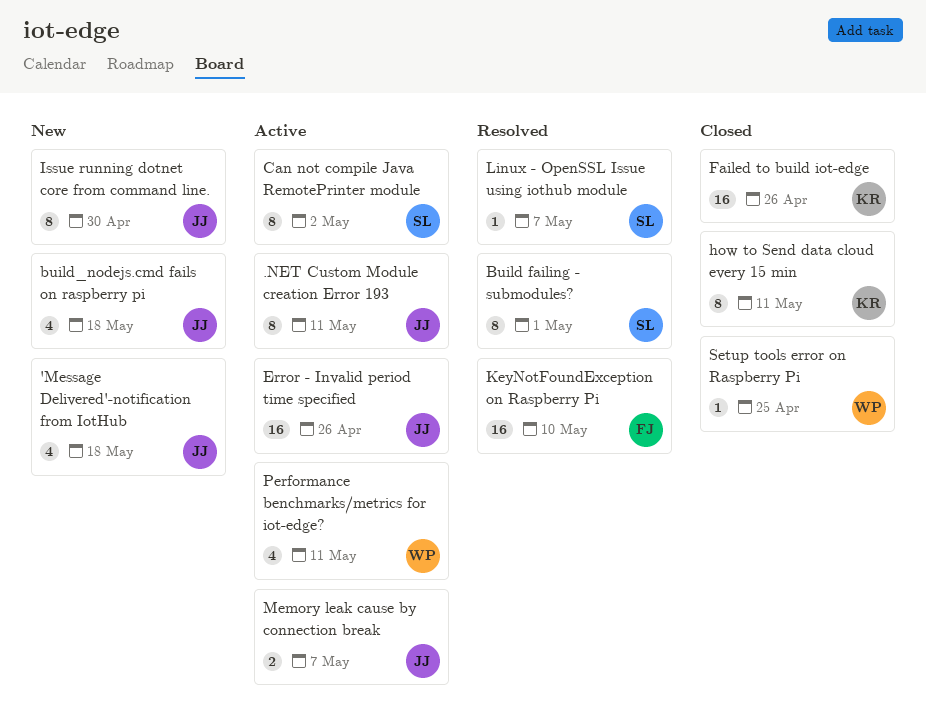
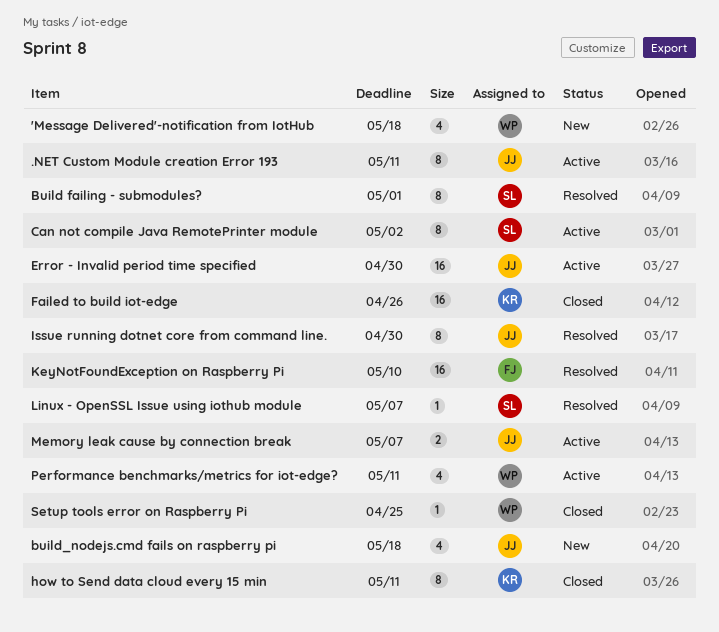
'Message Delivered'-notification from IotHub, owner: JJ -> WP
Error - Invalid period time specified, due: Apr 26 -> Apr 30
Issue running dotnet core from command line., status: New -> Resolved

